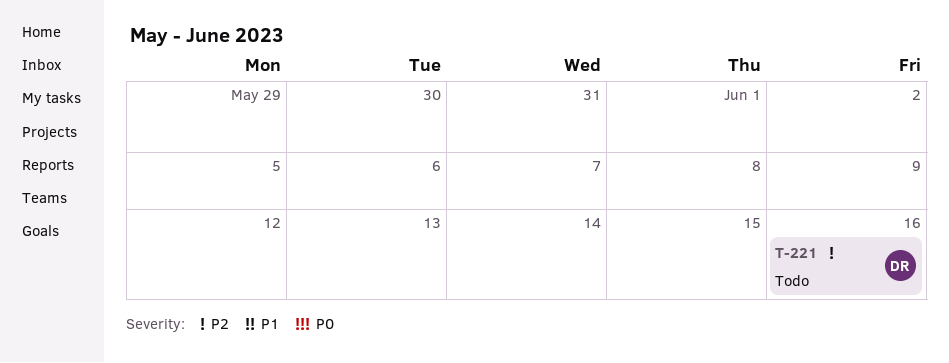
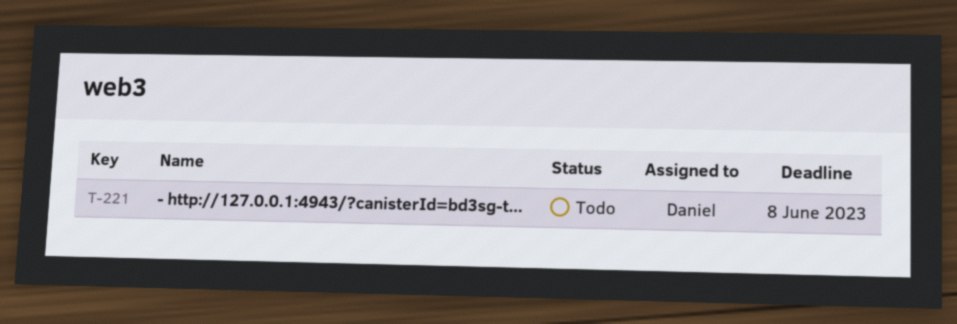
T-221, due: Jun 16 -> Jun 8

